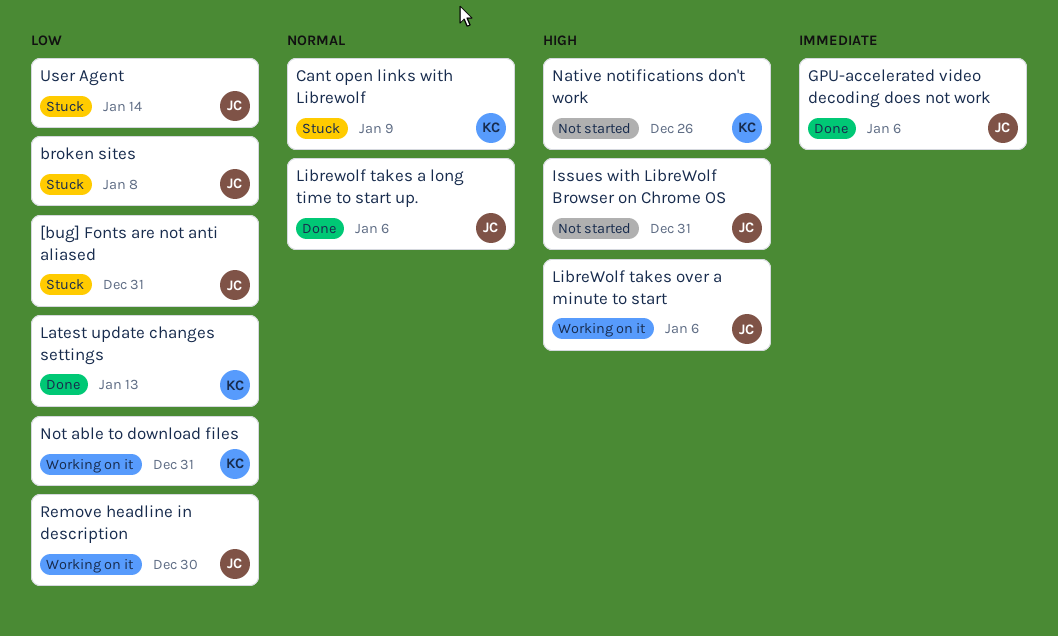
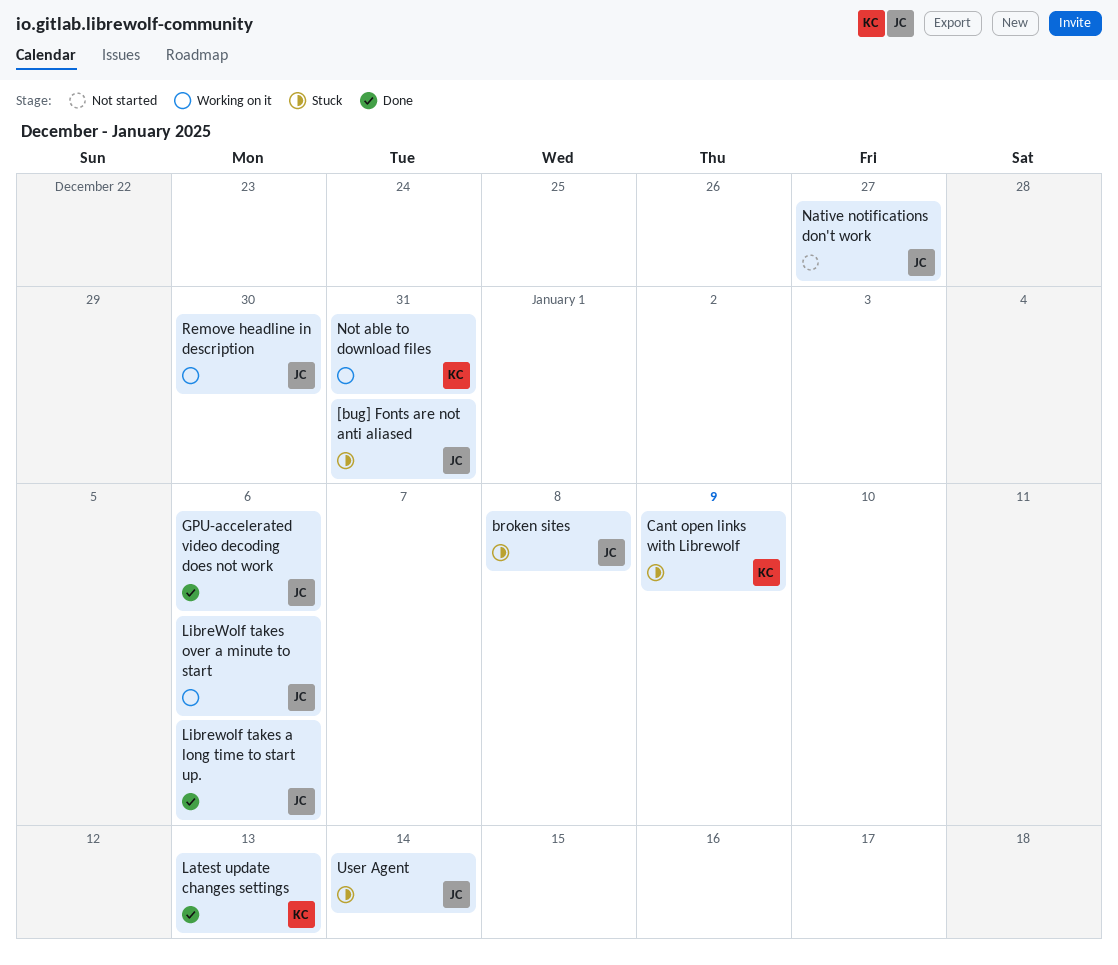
Issues with LibreWolf Browser on Chrome OS: present -> none
Native notifications don't work, owner: KC -> JC
Native notifications don't work, due: Dec 26 -> Dec 27

